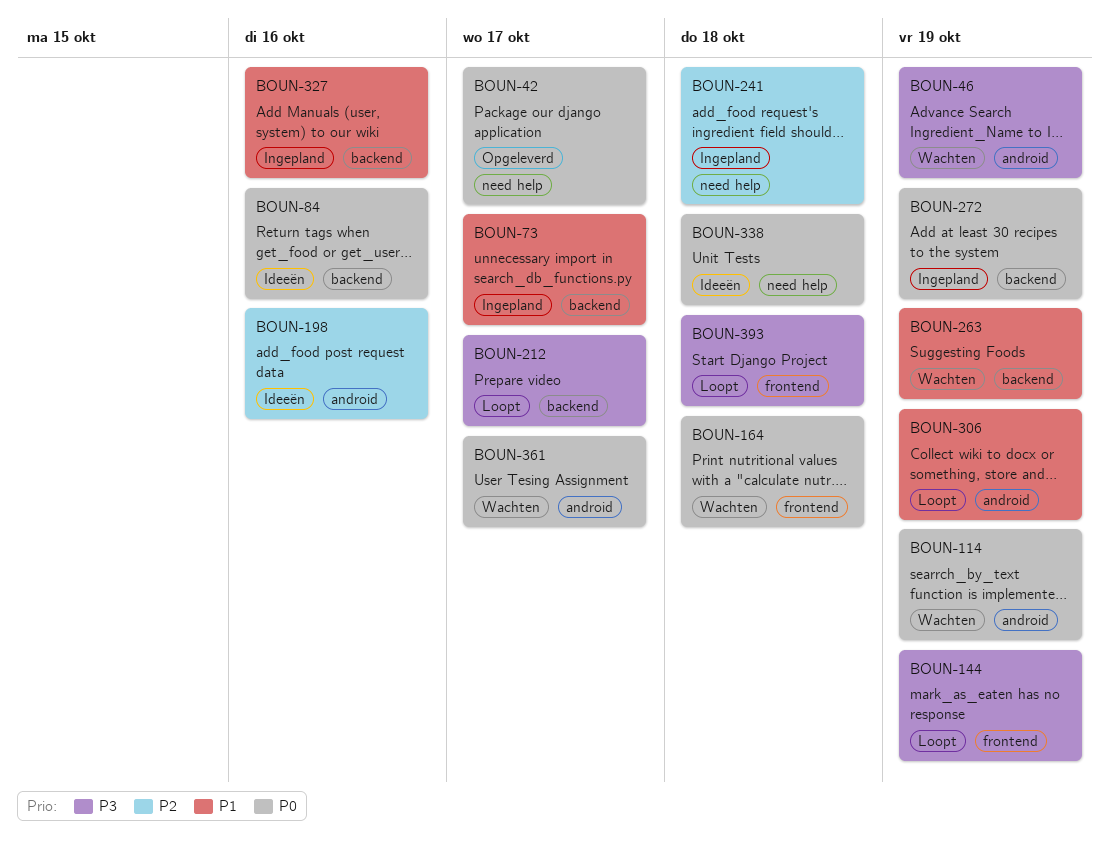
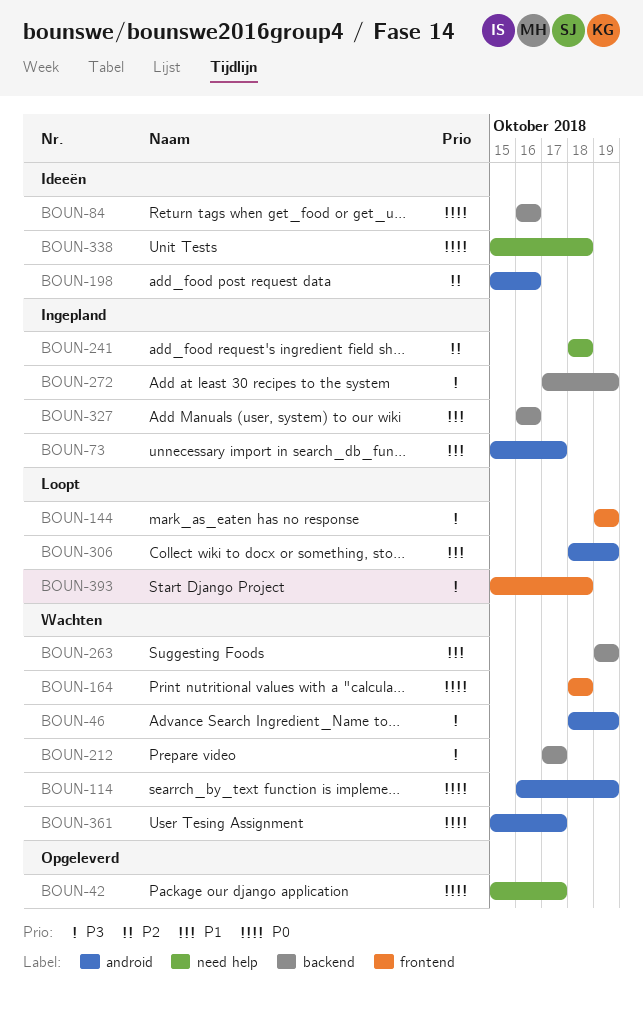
BOUN-73, label: backend -> android
BOUN-212, status: Loopt -> Wachten
BOUN-272, priority: P0 -> P3

